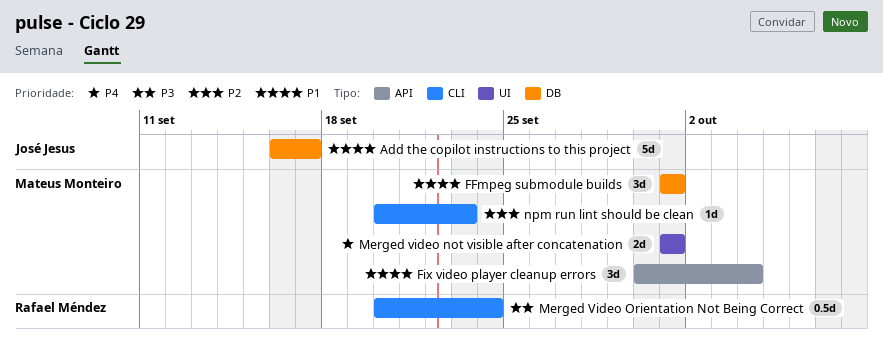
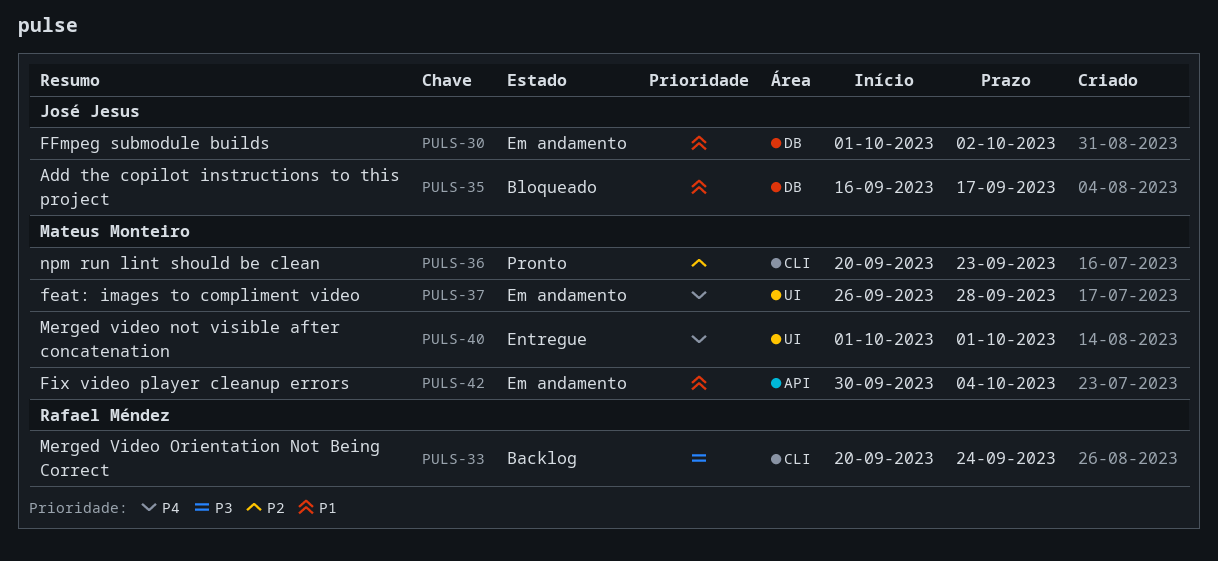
feat: images to compliment video: none -> present
FFmpeg submodule builds, owner: Mateus Monteiro -> José Jesus
FFmpeg submodule builds, due: Oct 1 -> Oct 2

